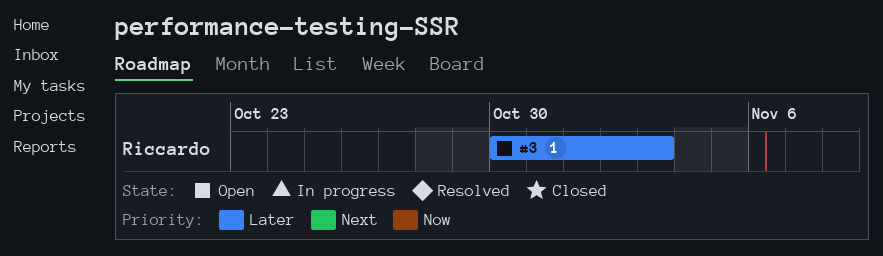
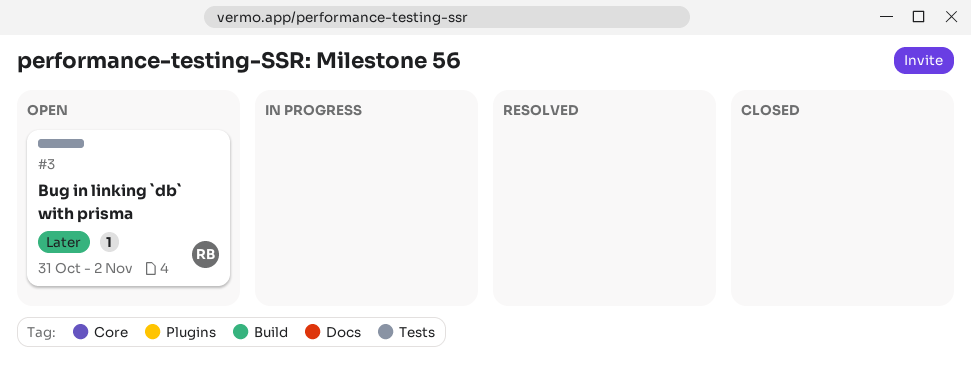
#3, start: Oct 30 -> Oct 31
#3, due: Nov 3 -> Nov 2

